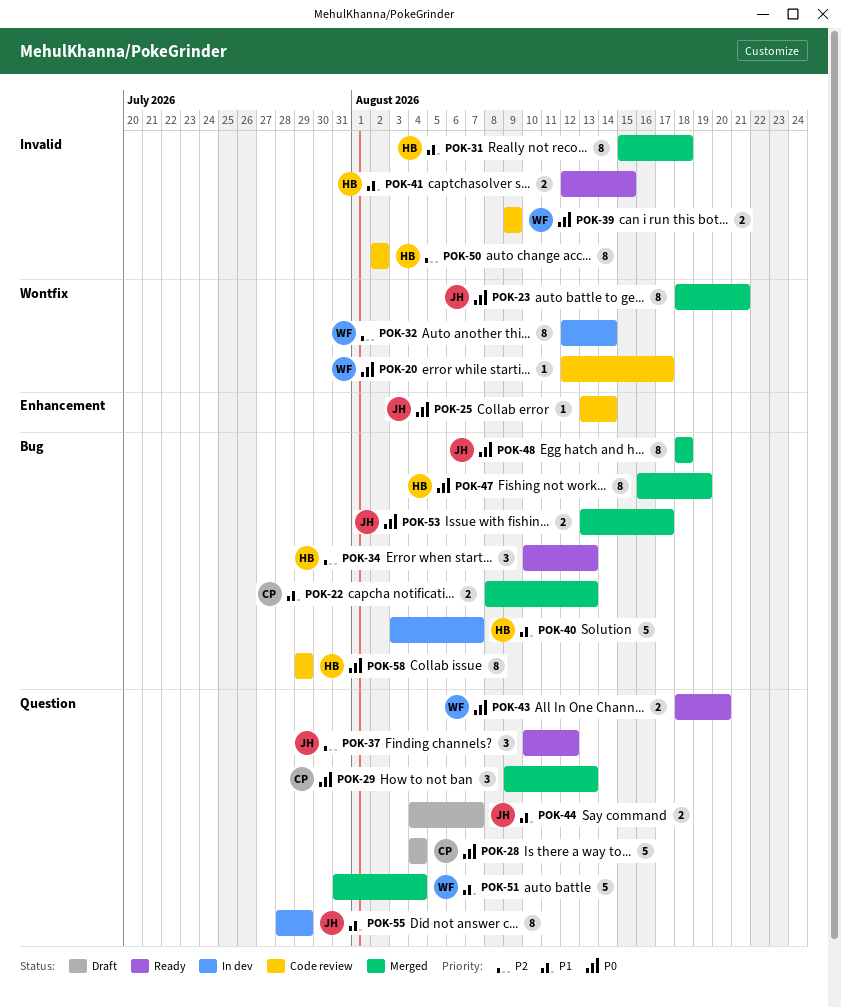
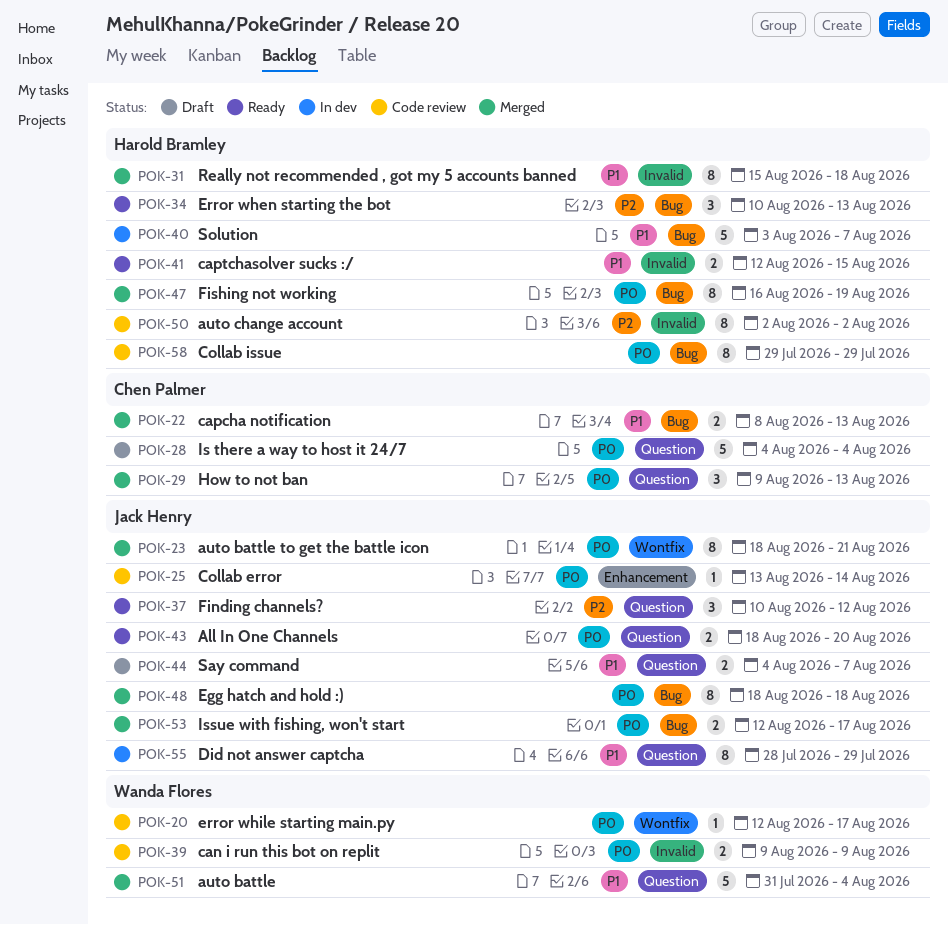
POK-32: present -> none
POK-43, owner: Wanda Flores -> Jack Henry
POK-53, start: Aug 13 -> Aug 12

